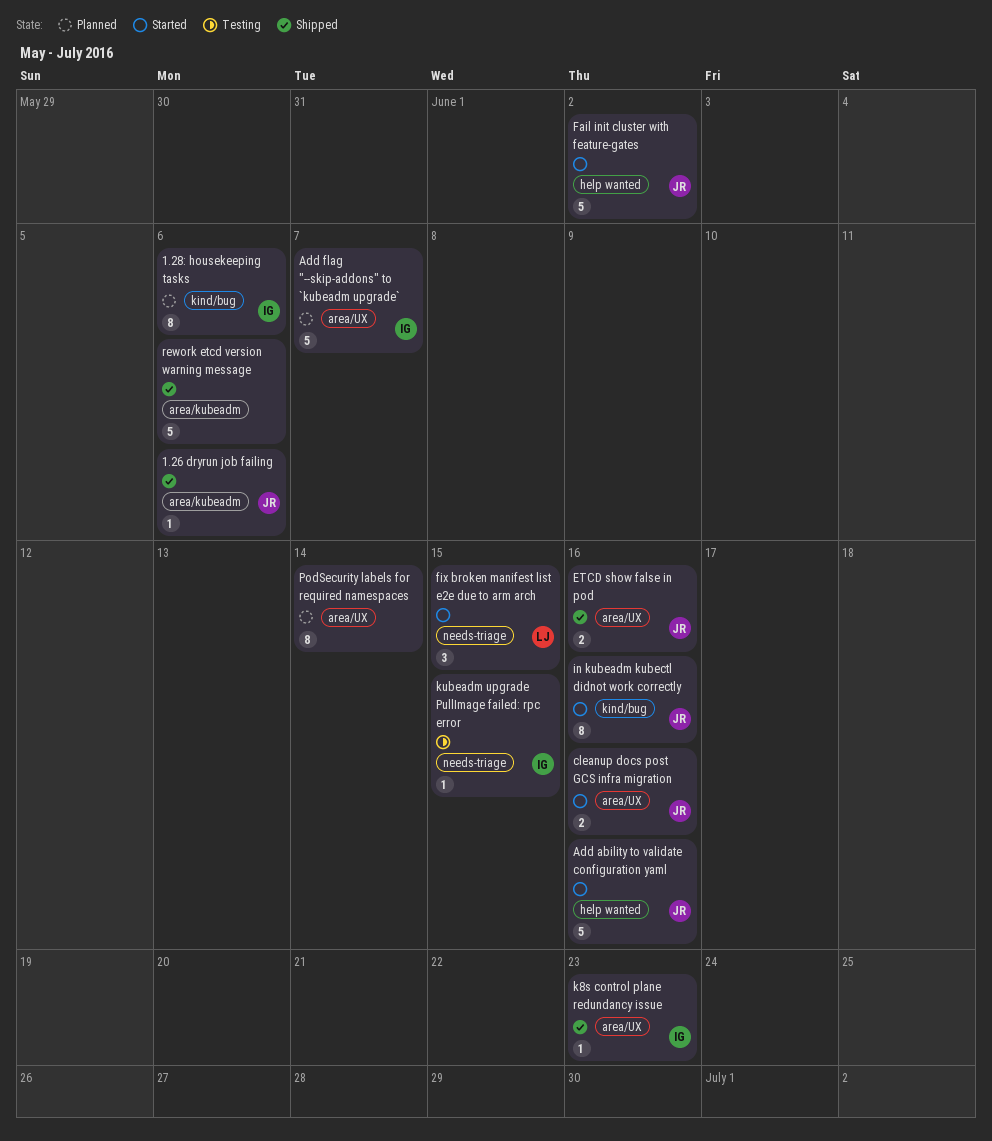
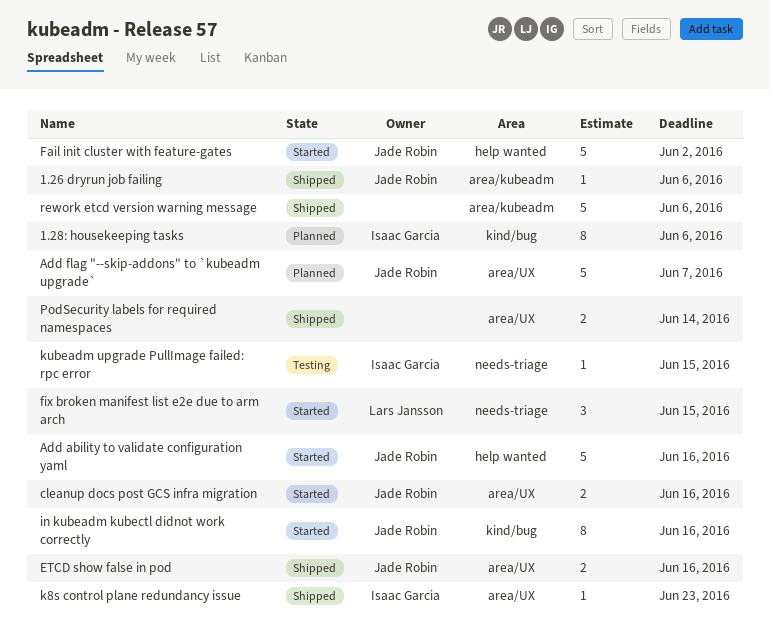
Add flag "--skip-addons" to `kubeadm upgrade`, owner: Isaac Garcia -> Jade Robin
PodSecurity labels for required namespaces, status: Planned -> Shipped
PodSecurity labels for required namespaces, estimate: 8 -> 2

